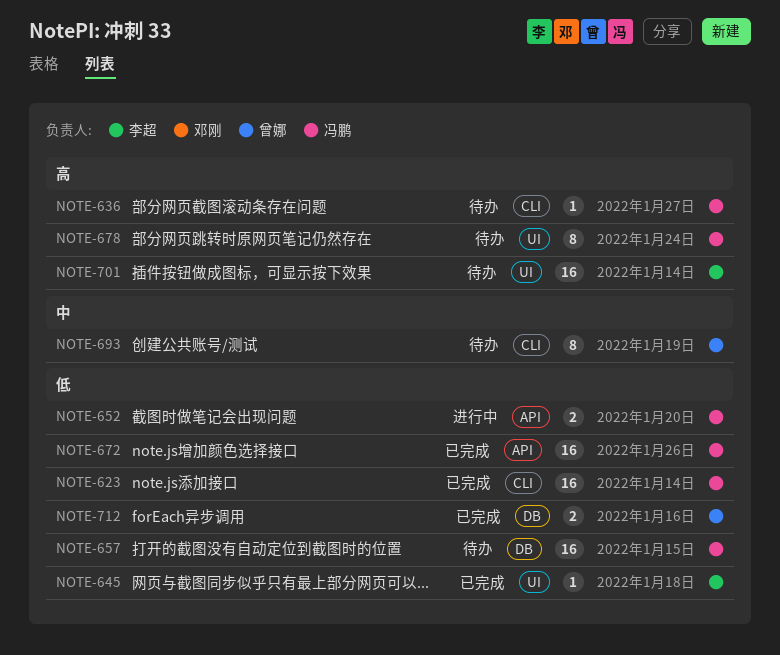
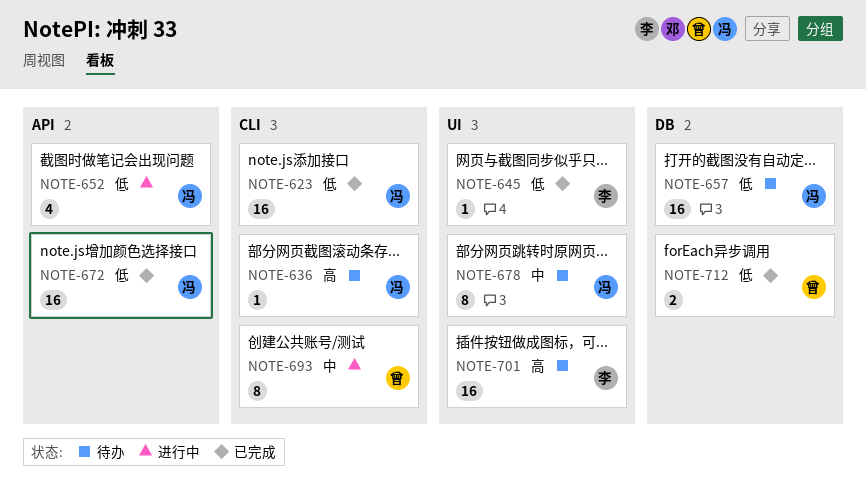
NOTE-652, estimate: 2 -> 4
NOTE-678, priority: 高 -> 中
NOTE-693, status: 待办 -> 进行中

